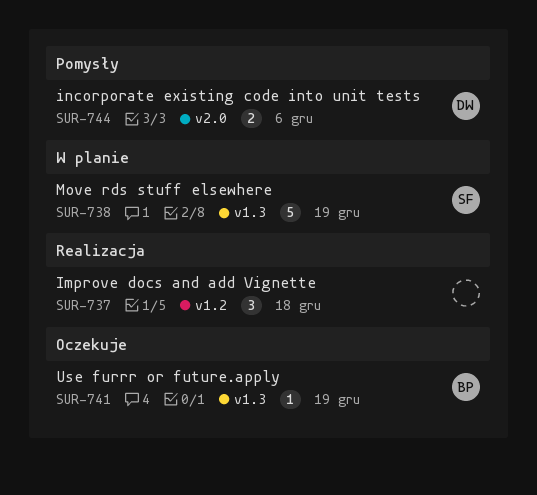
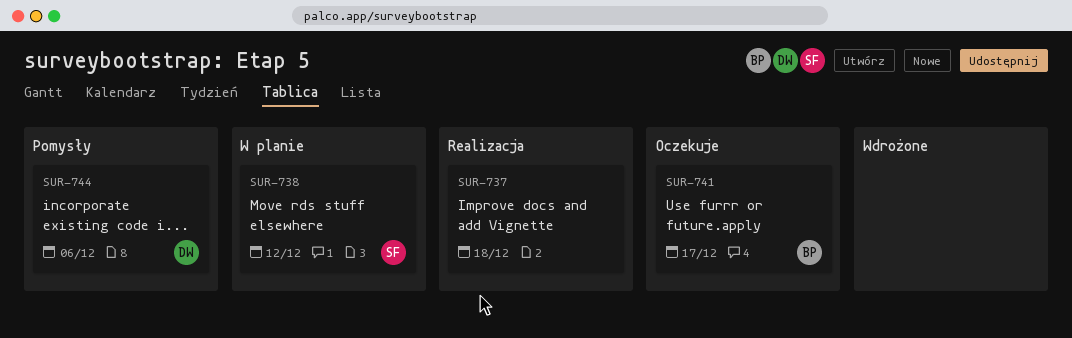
SUR-738, due: Dec 19 -> Dec 12
SUR-741, due: Dec 19 -> Dec 17

